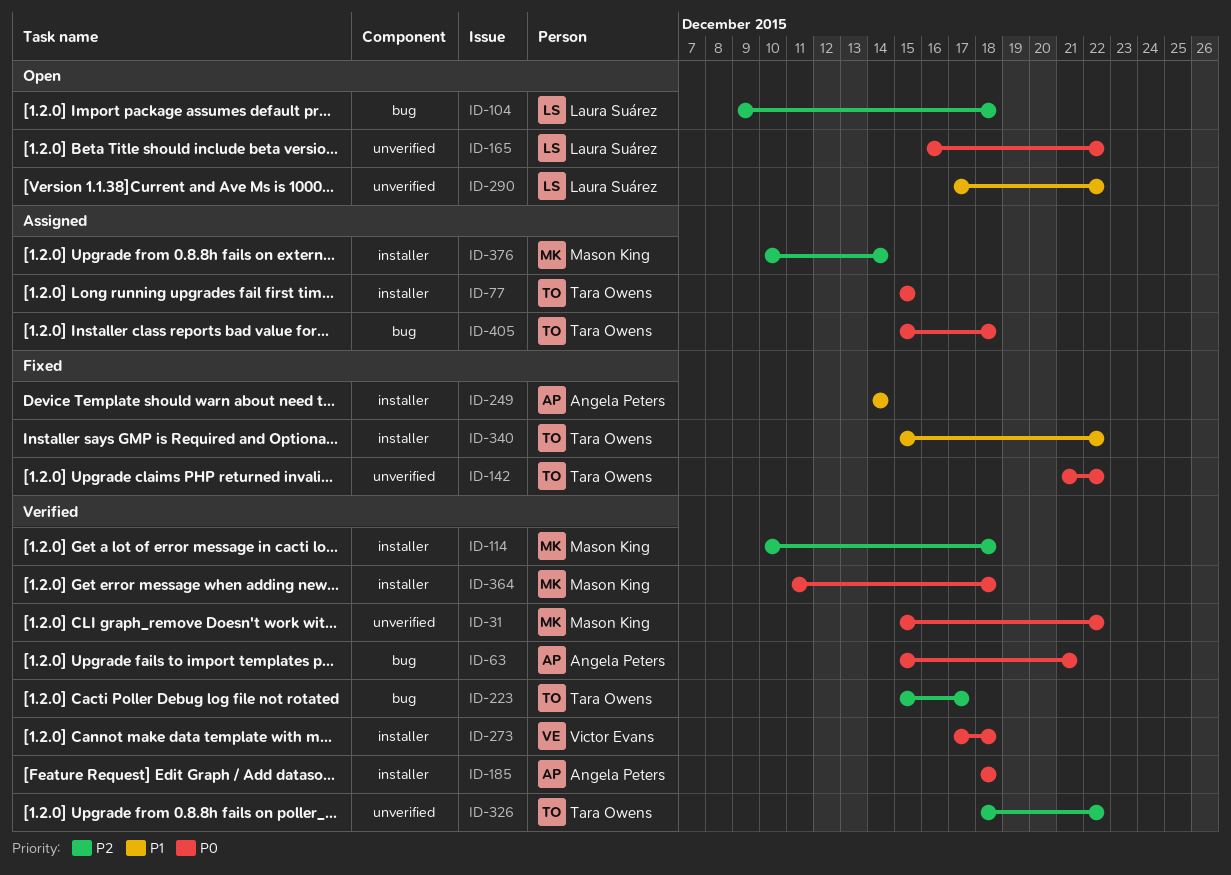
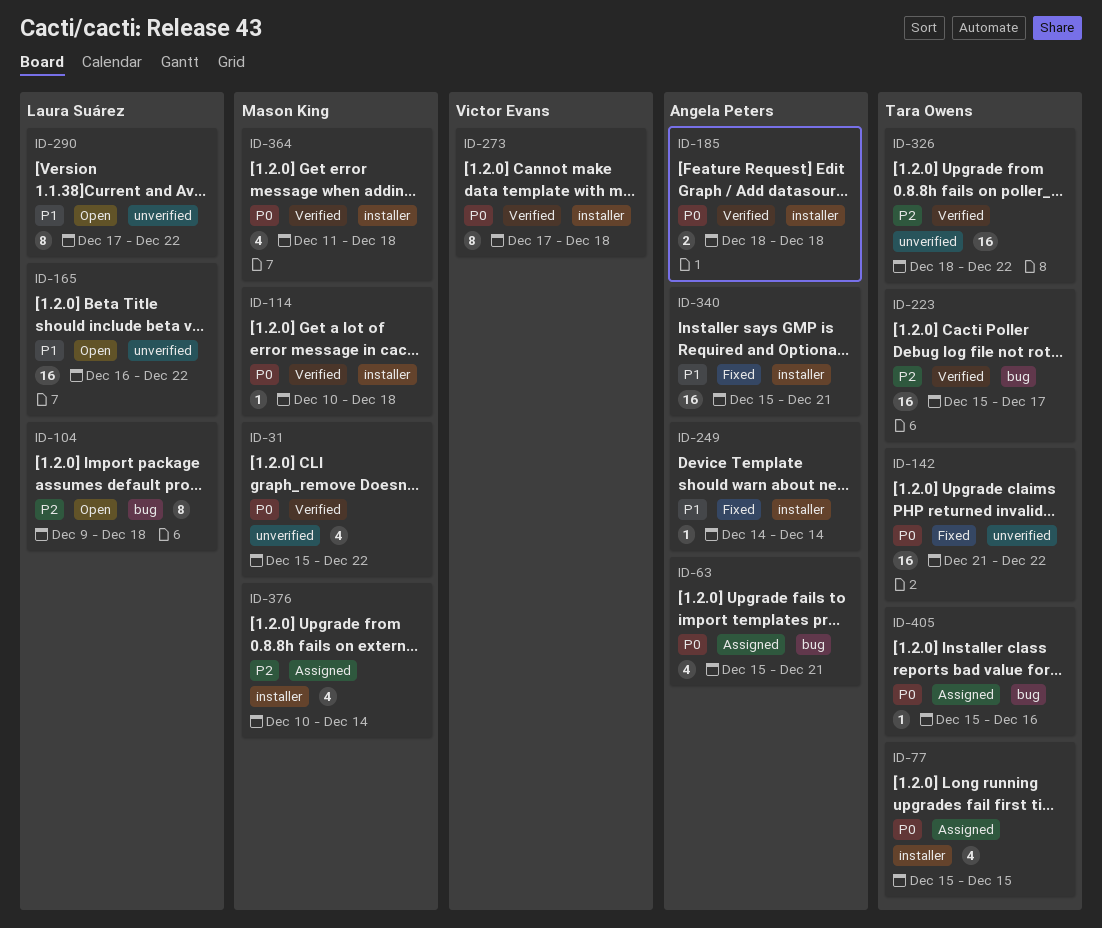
ID-63, status: Verified -> Assigned
ID-114, priority: P2 -> P0
ID-165, priority: P0 -> P1
ID-340, owner: Tara Owens -> Angela Peters
ID-340, due: Dec 22 -> Dec 21
ID-405, due: Dec 18 -> Dec 16

